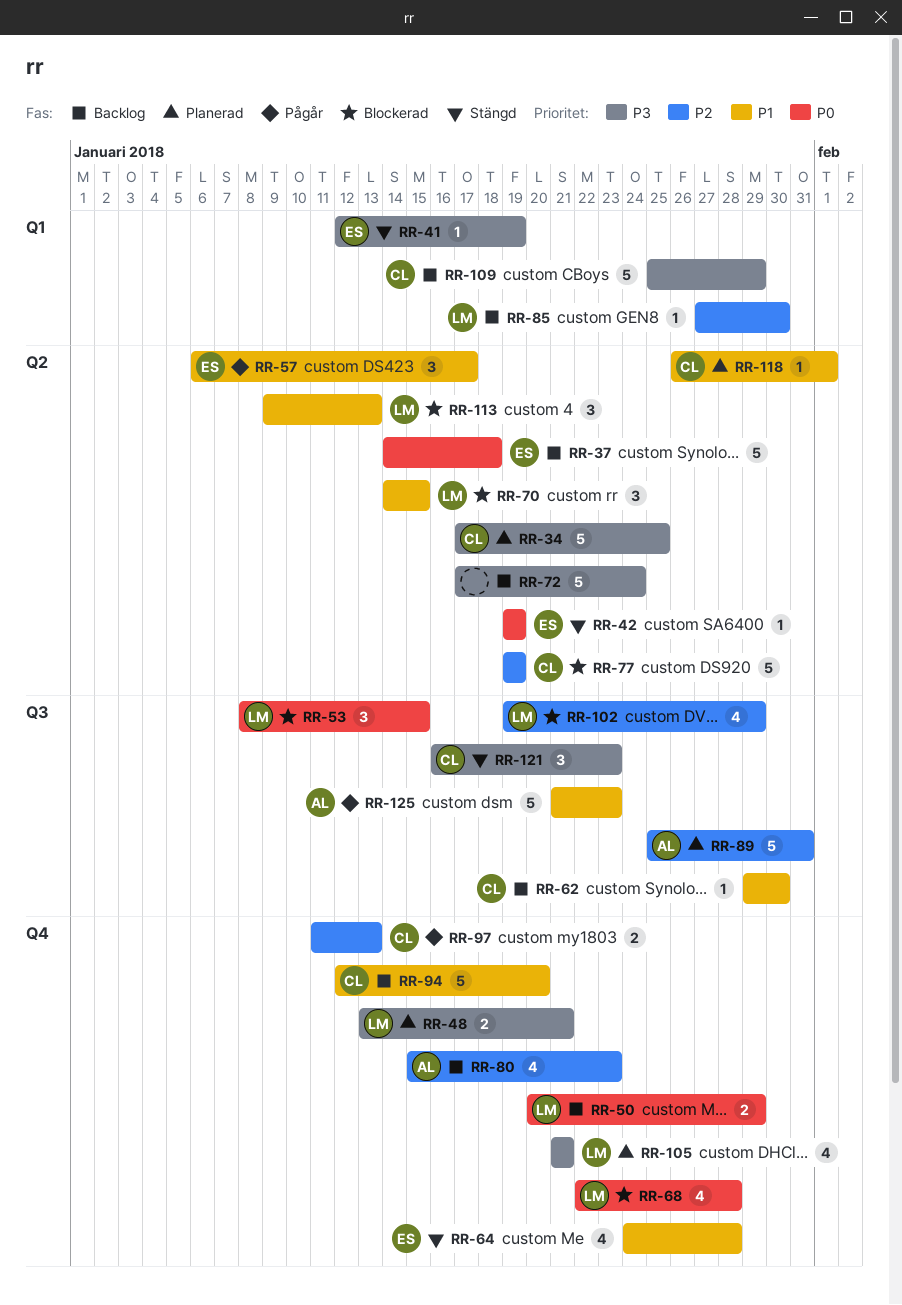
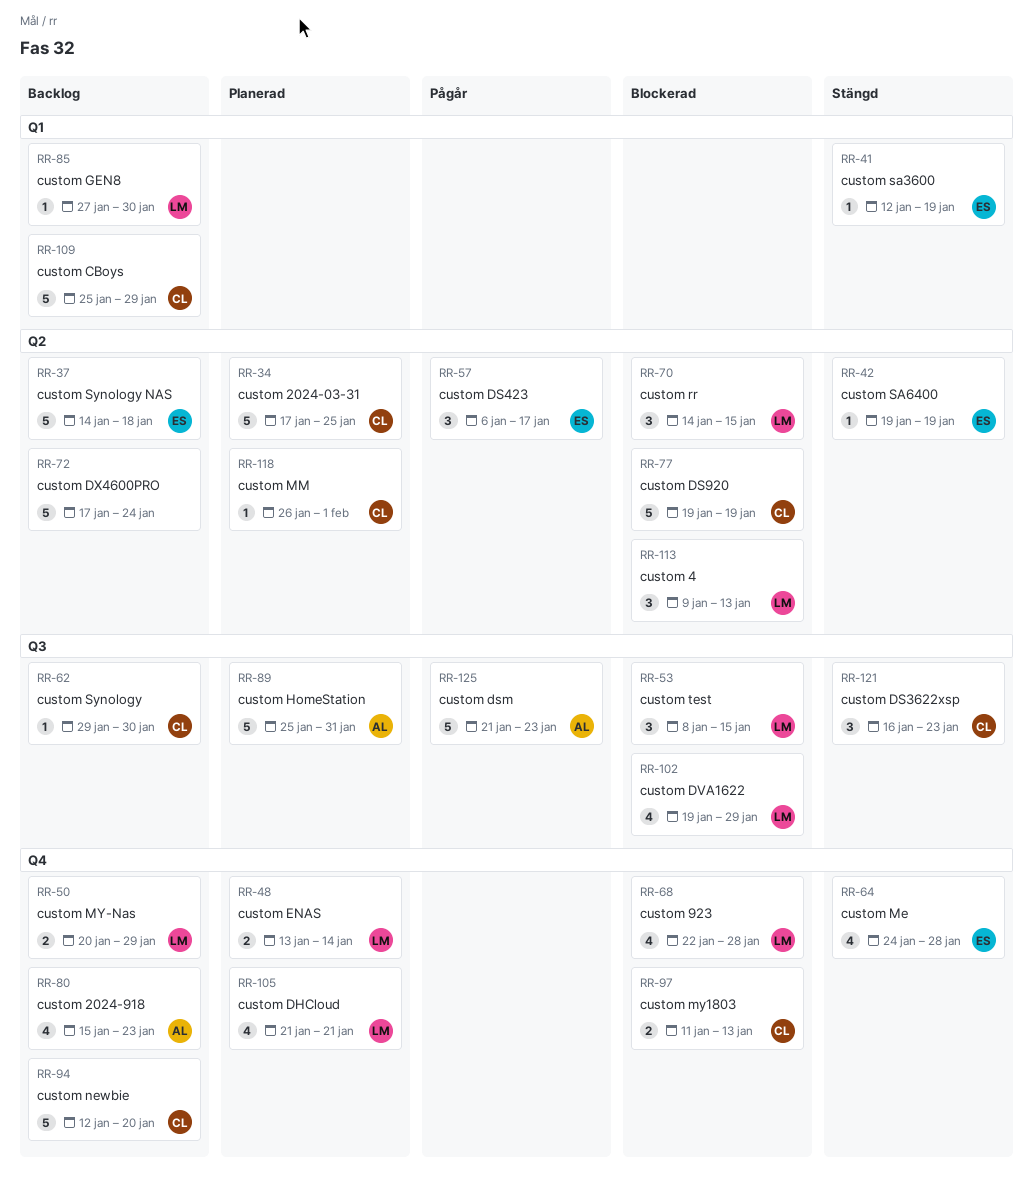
RR-48, due: Jan 21 -> Jan 14
RR-97, status: Pågår -> Blockerad

